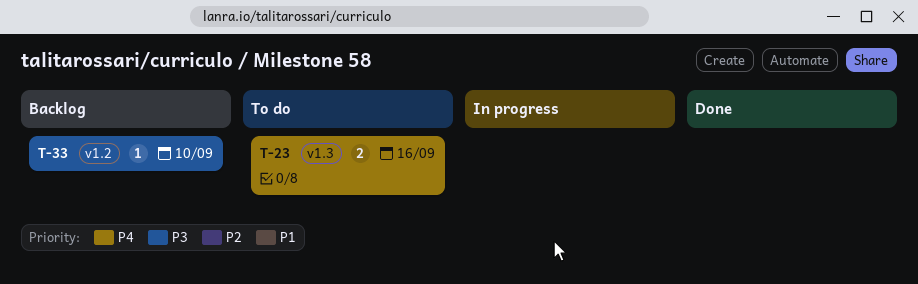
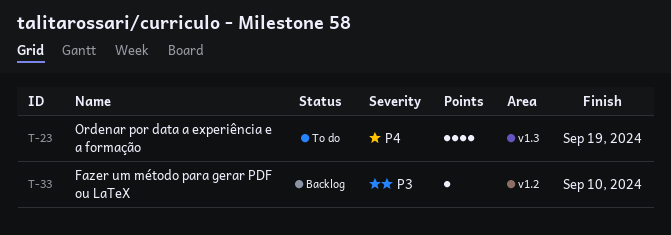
T-23, estimate: 2 -> 4
T-23, due: Sep 16 -> Sep 19

